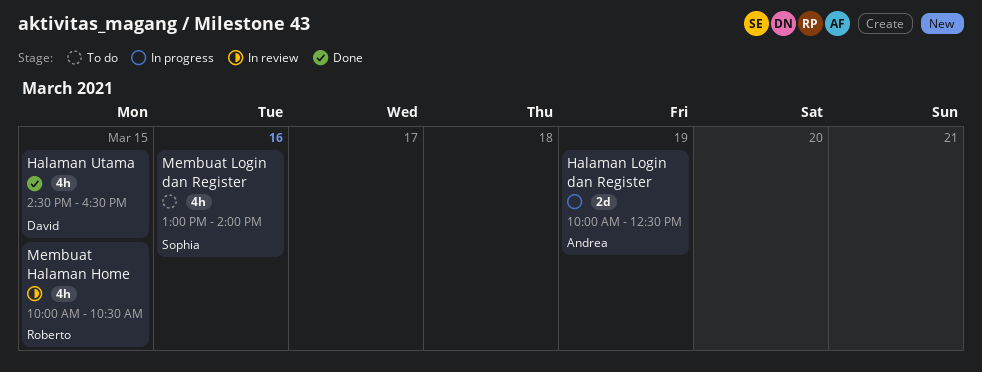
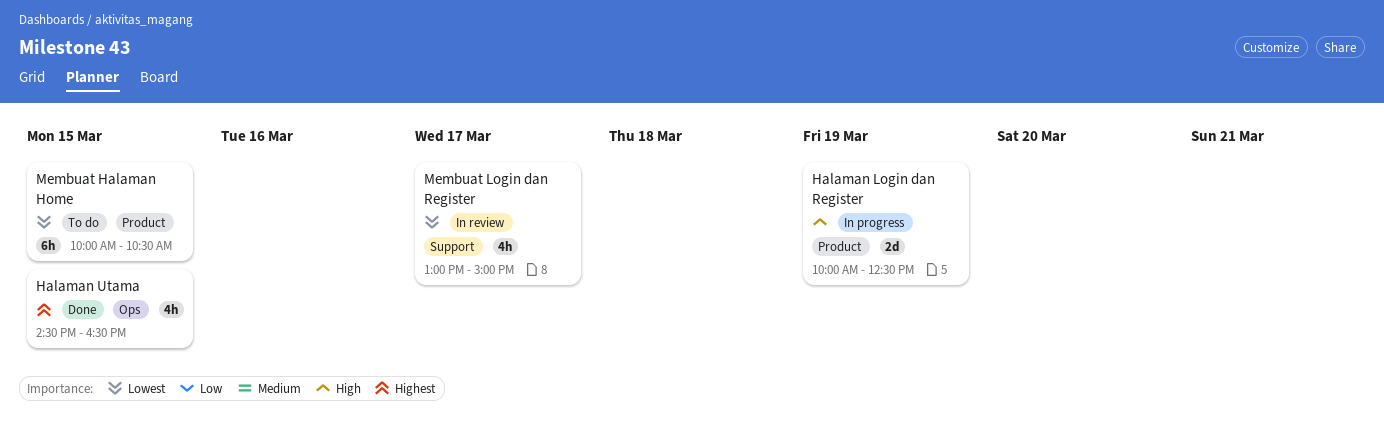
Membuat Halaman Home, status: In review -> To do
Membuat Halaman Home, estimate: 4h -> 6h
Membuat Login dan Register, status: To do -> In review
Membuat Login dan Register, day: Mar 16 -> Mar 17
Membuat Login dan Register, ends: 14:00 -> 15:00

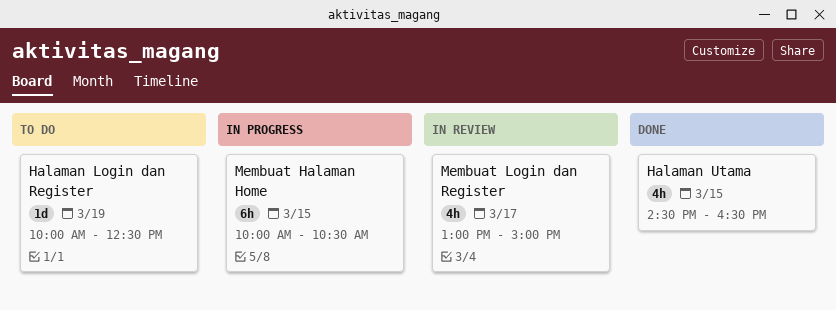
Halaman Login dan Register, status: In progress -> To do
Halaman Login dan Register, estimate: 2d -> 1d
Membuat Halaman Home, status: To do -> In progress

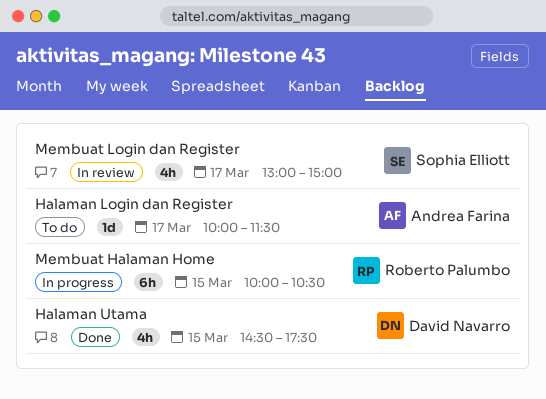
Halaman Login dan Register, day: Mar 19 -> Mar 17
Halaman Login dan Register, ends: 12:30 -> 11:30
Halaman Utama, ends: 16:30 -> 17:30

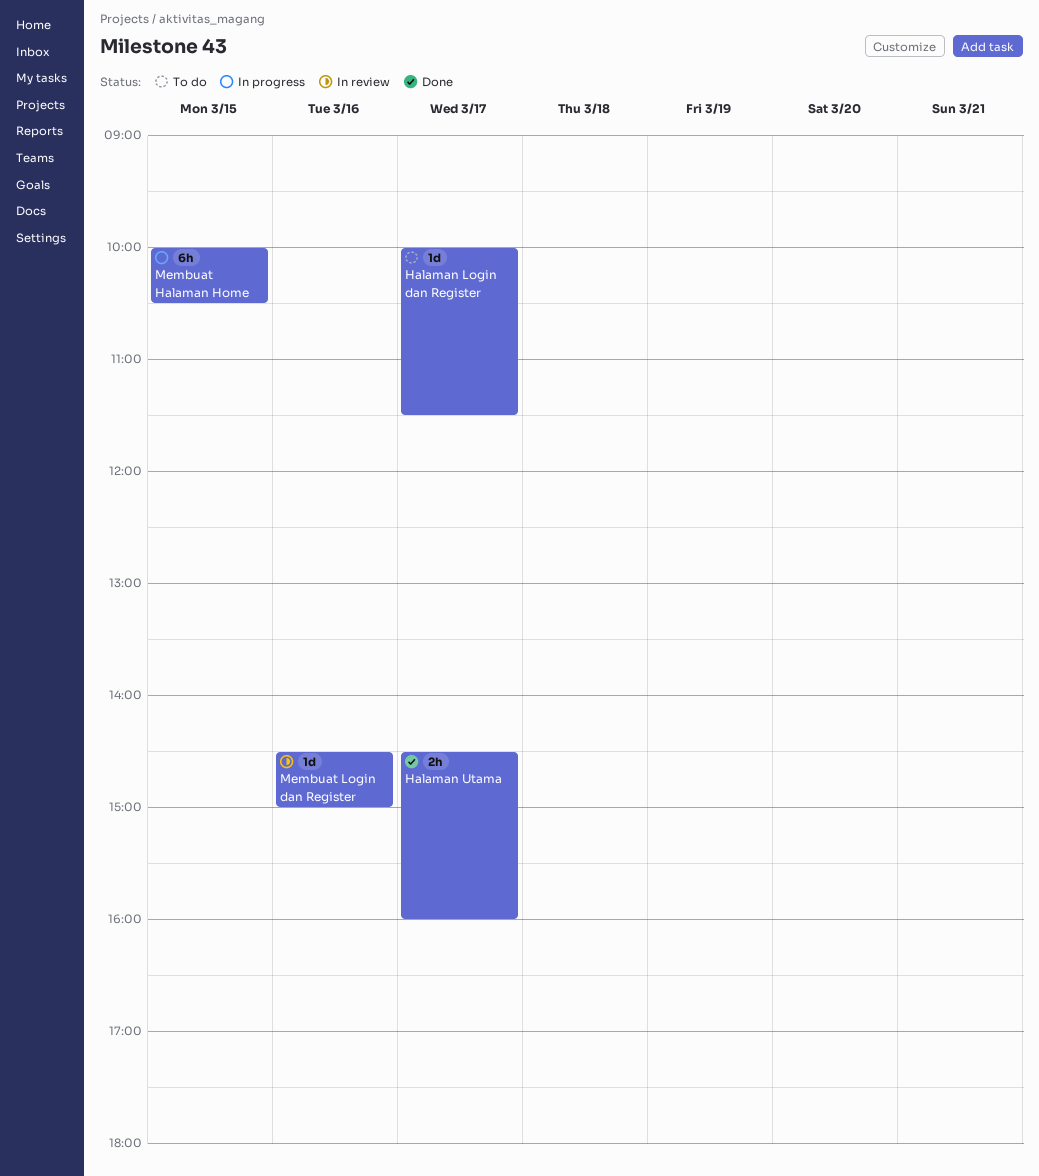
Halaman Utama, estimate: 4h -> 2h
Halaman Utama, day: Mar 15 -> Mar 17
Halaman Utama, ends: 17:30 -> 16:00
Membuat Login dan Register, estimate: 4h -> 1d
Membuat Login dan Register, day: Mar 17 -> Mar 16
Membuat Login dan Register, begins: 13:00 -> 14:30

